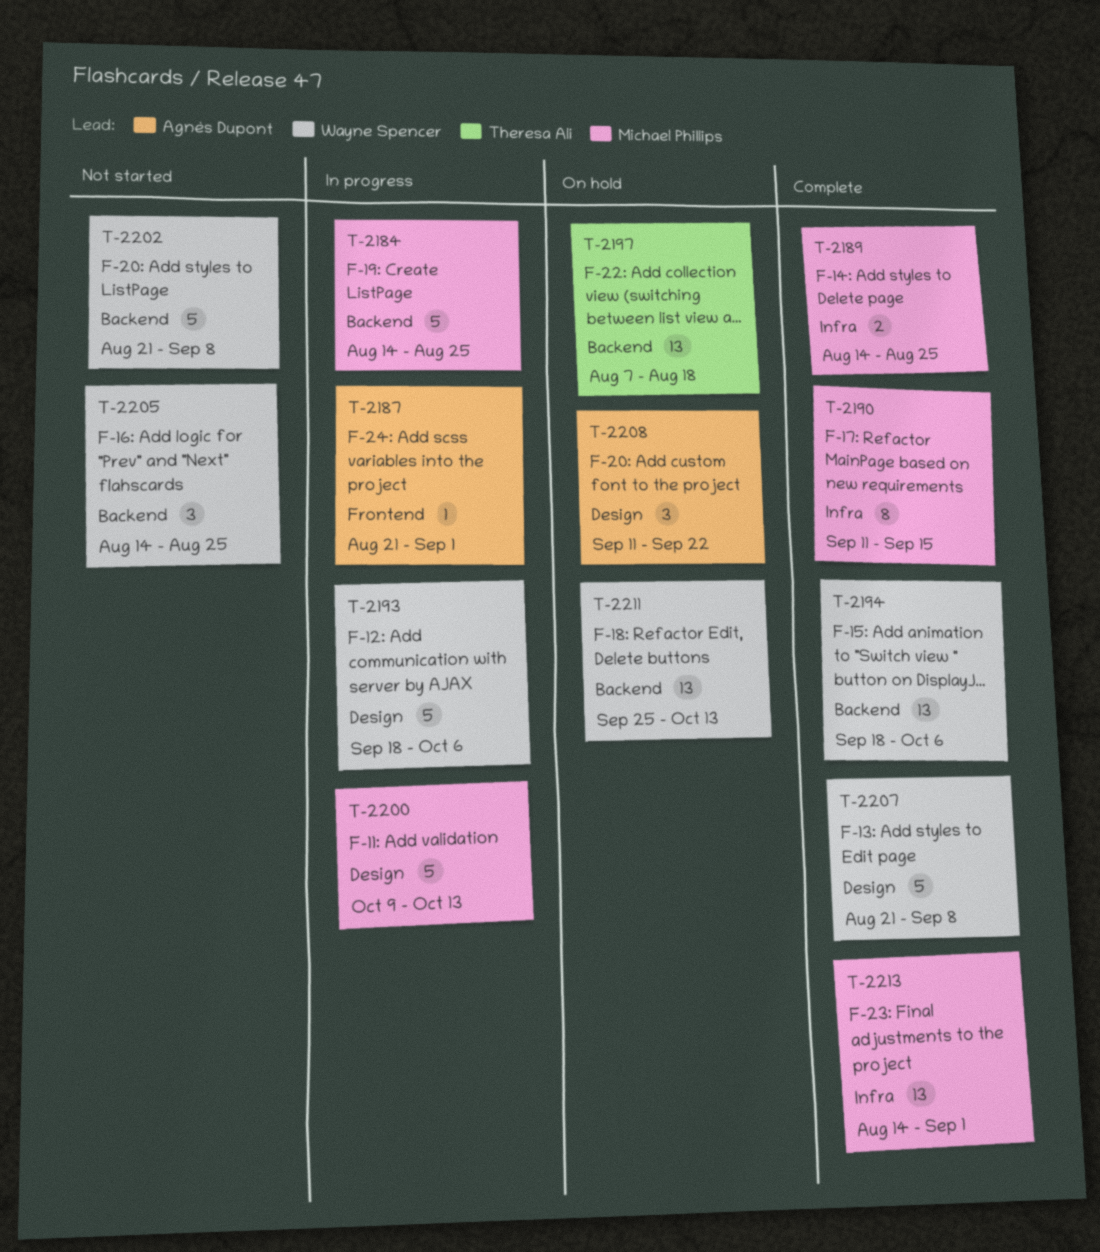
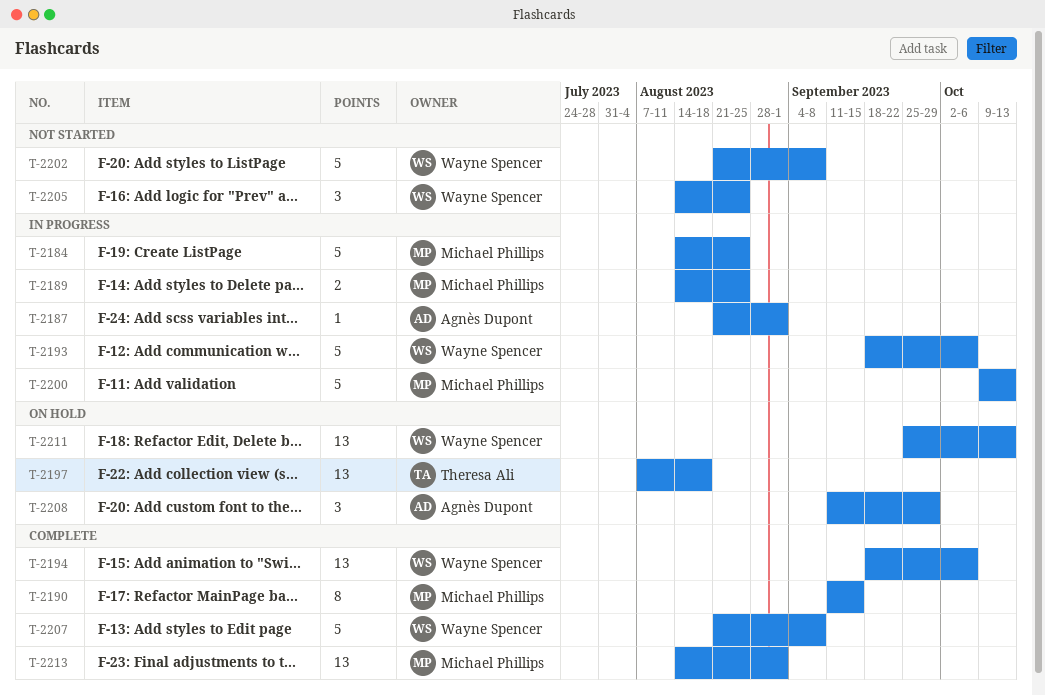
T-2189, status: Complete -> In progress
T-2208, due: Sep 22 -> Sep 29

